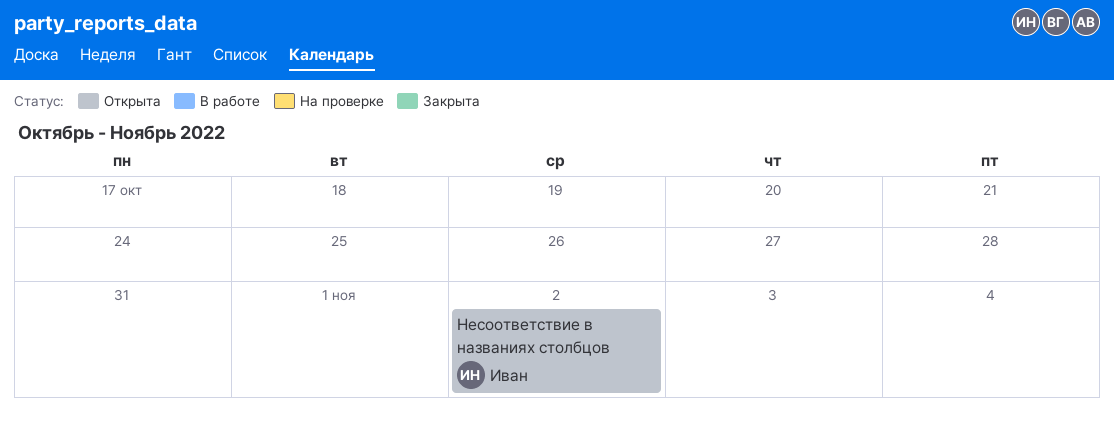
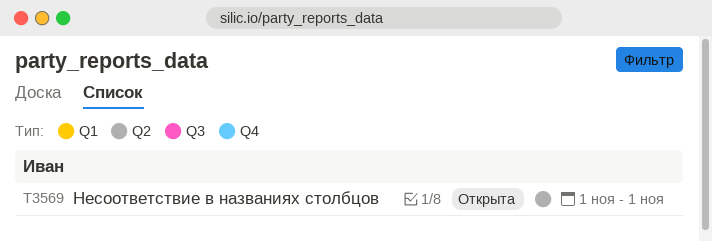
Несоответствие в названиях столбцов, due: Nov 2 -> Nov 1

